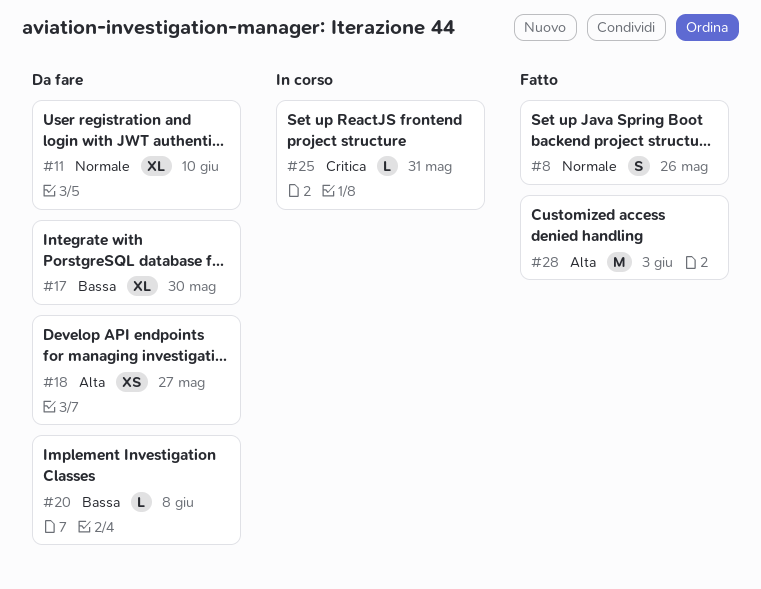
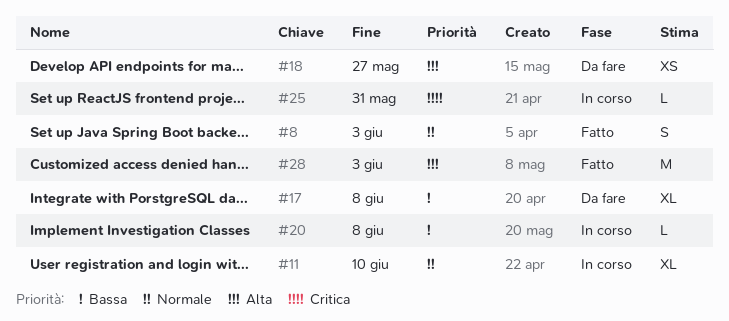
#8, due: May 26 -> Jun 3
#11, status: Da fare -> In corso
#17, due: May 30 -> Jun 8
#20, status: Da fare -> In corso

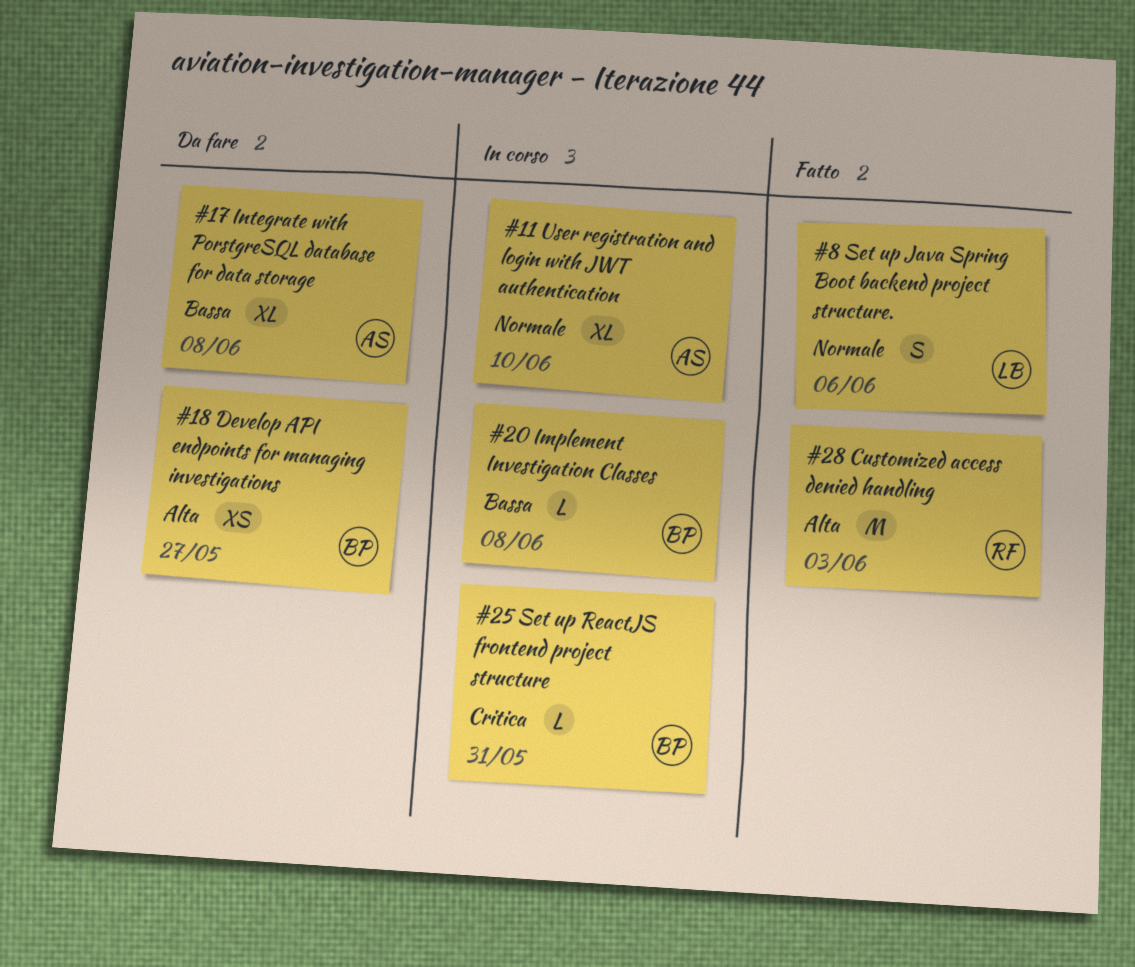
#8, due: Jun 3 -> Jun 6

